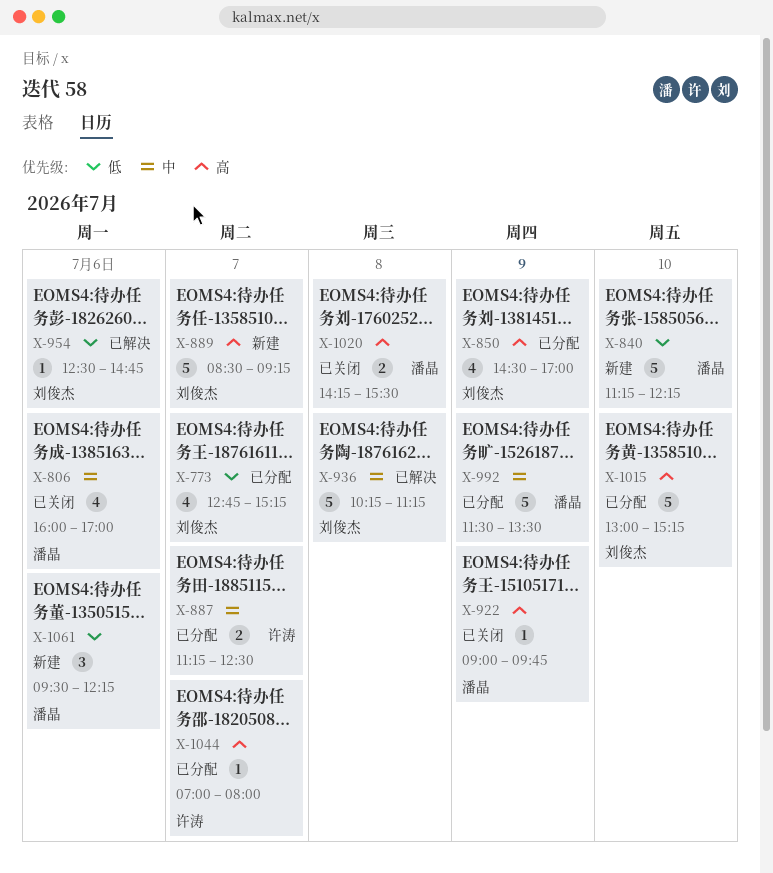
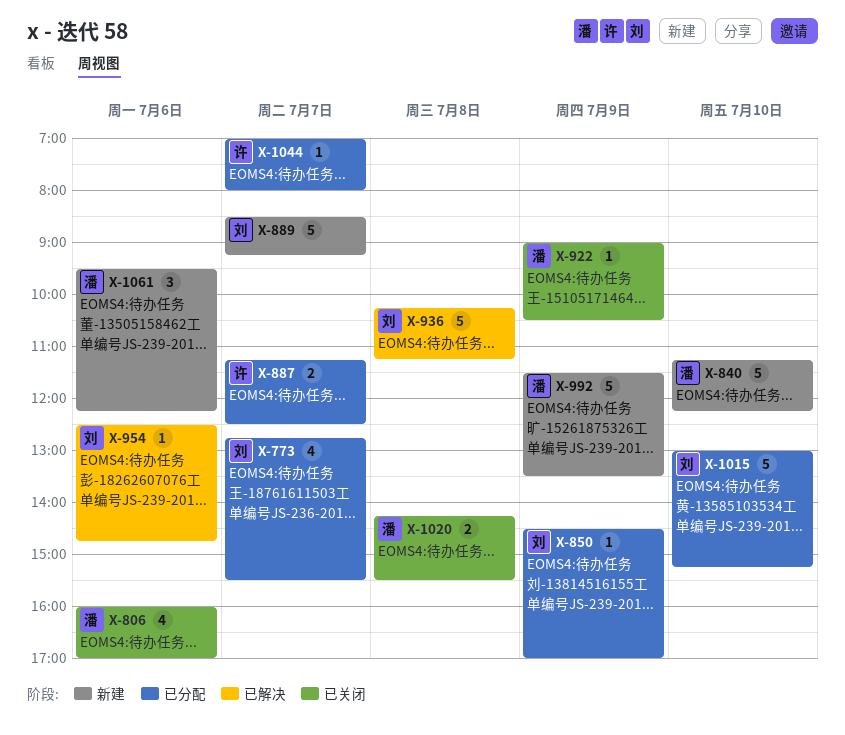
X-773, ends: 15:15 -> 15:30
X-850, estimate: 4 -> 1
X-922, ends: 09:45 -> 10:30
X-992, status: 已分配 -> 新建

